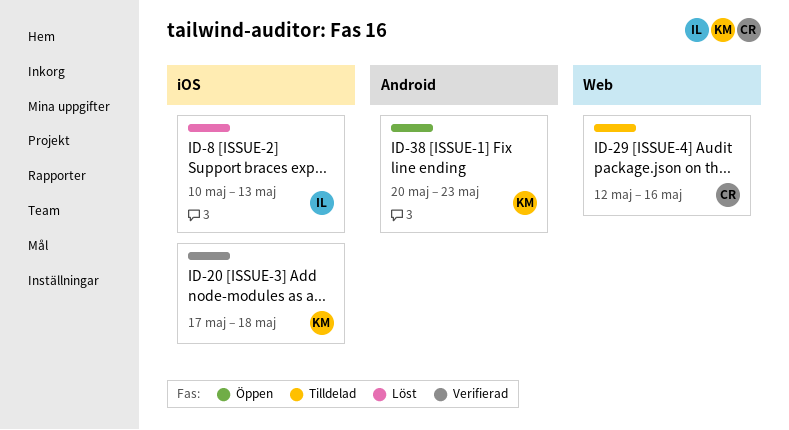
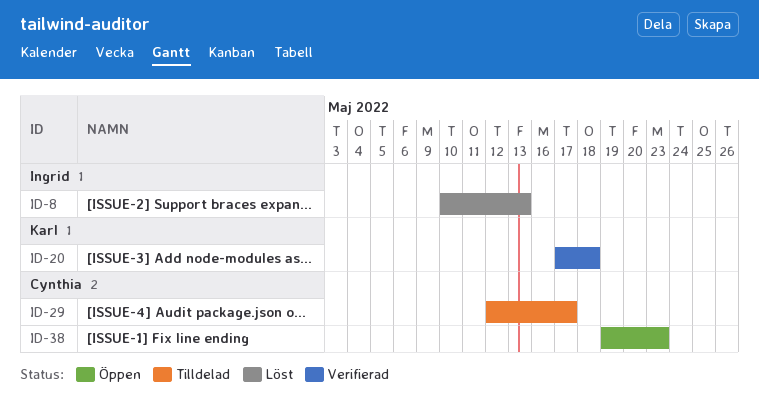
ID-29, due: May 16 -> May 17
ID-38, owner: Karl -> Cynthia
ID-38, start: May 20 -> May 19

